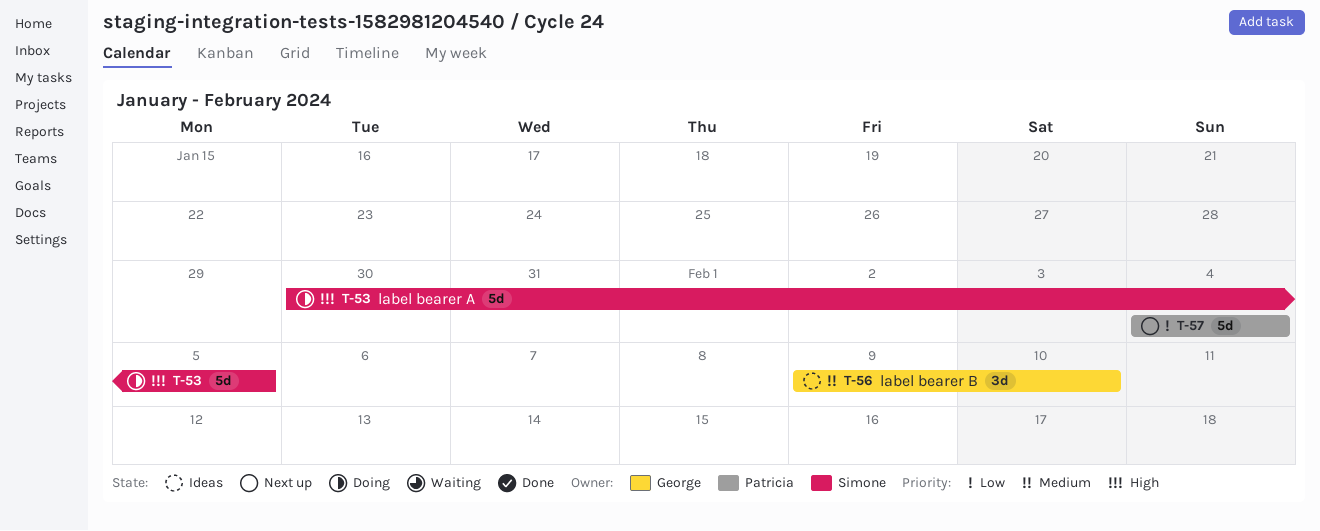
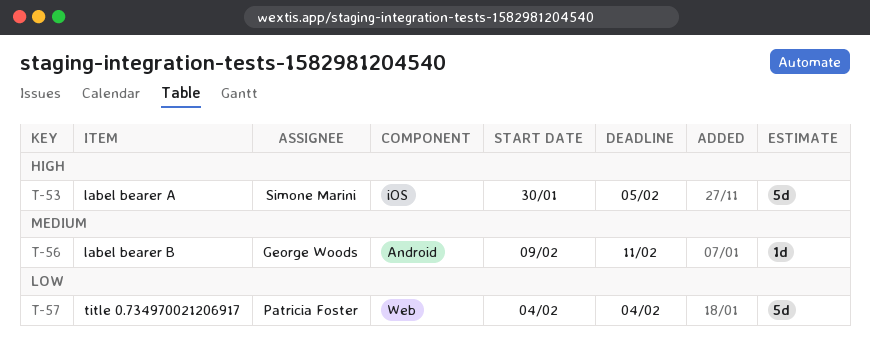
T-56, estimate: 3d -> 1d
T-56, due: Feb 10 -> Feb 11

